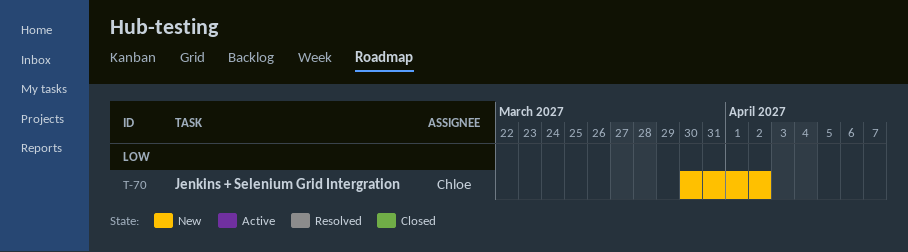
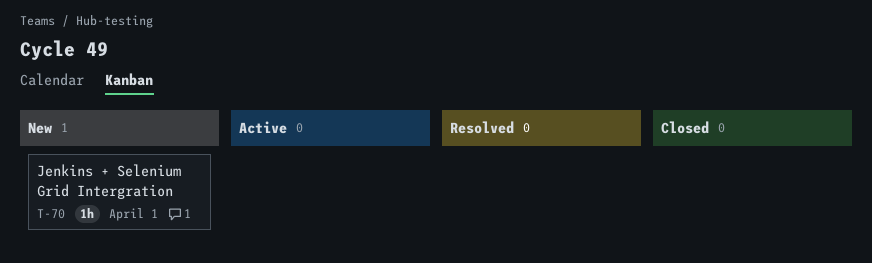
T-70, due: Apr 2 -> Apr 1

